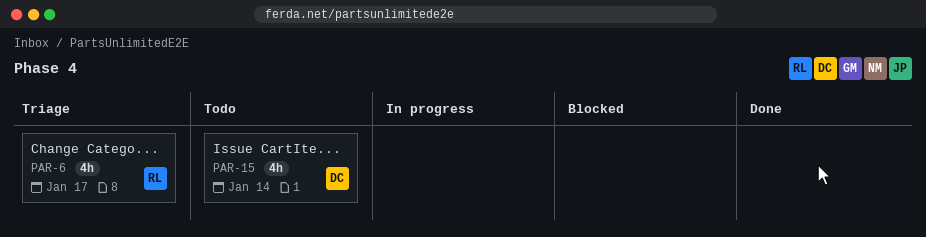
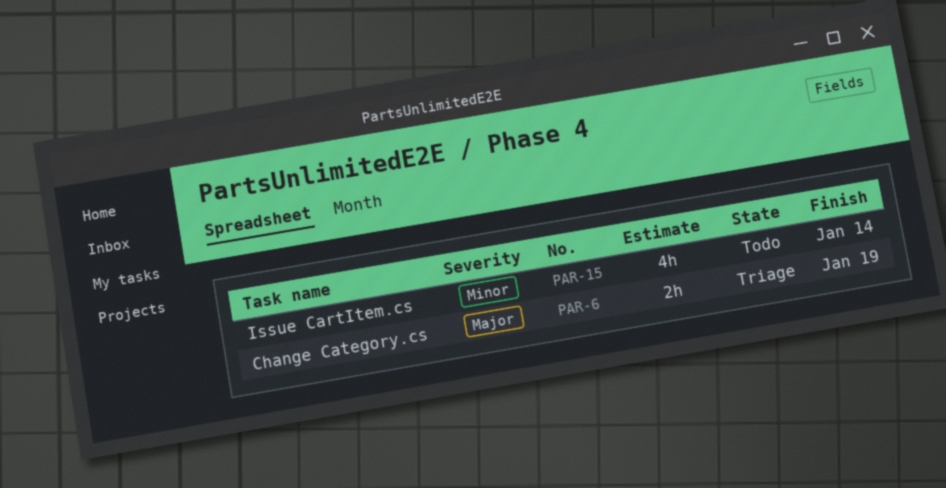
PAR-6, estimate: 4h -> 2h
PAR-6, due: Jan 17 -> Jan 19

